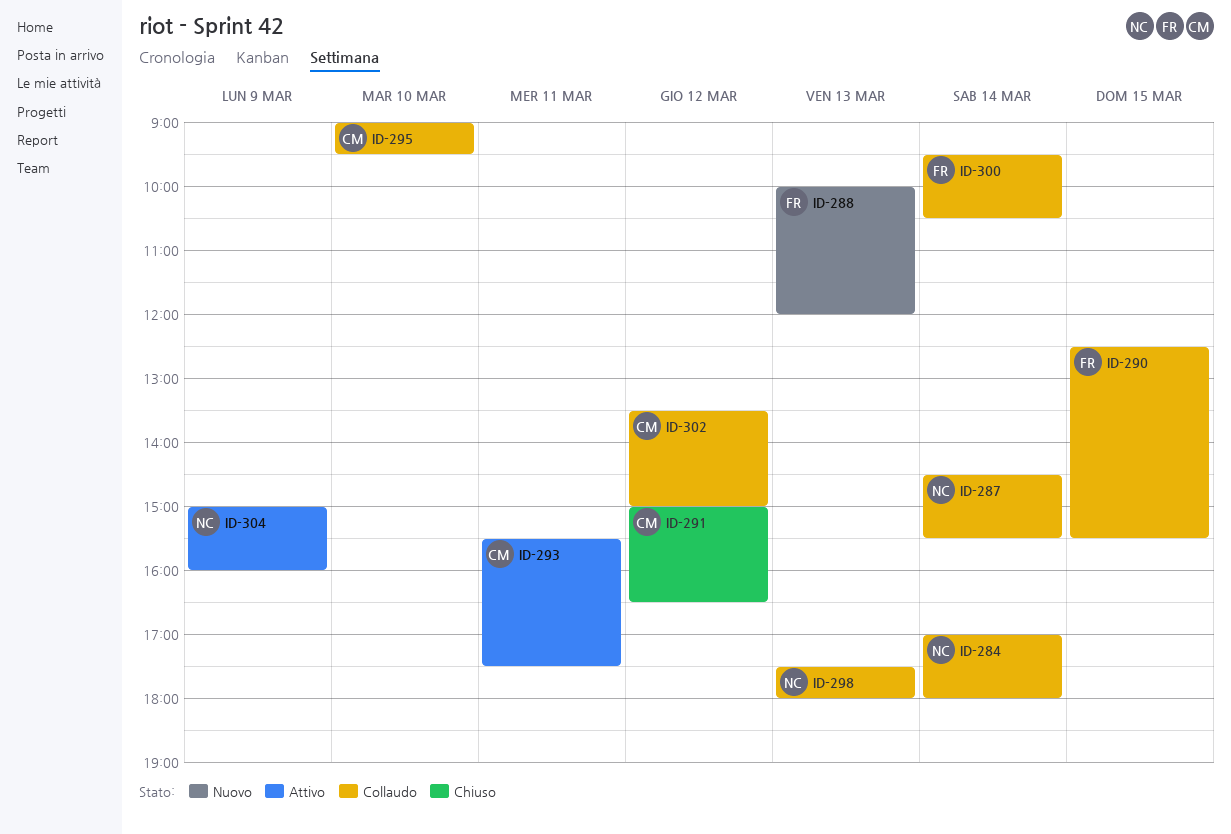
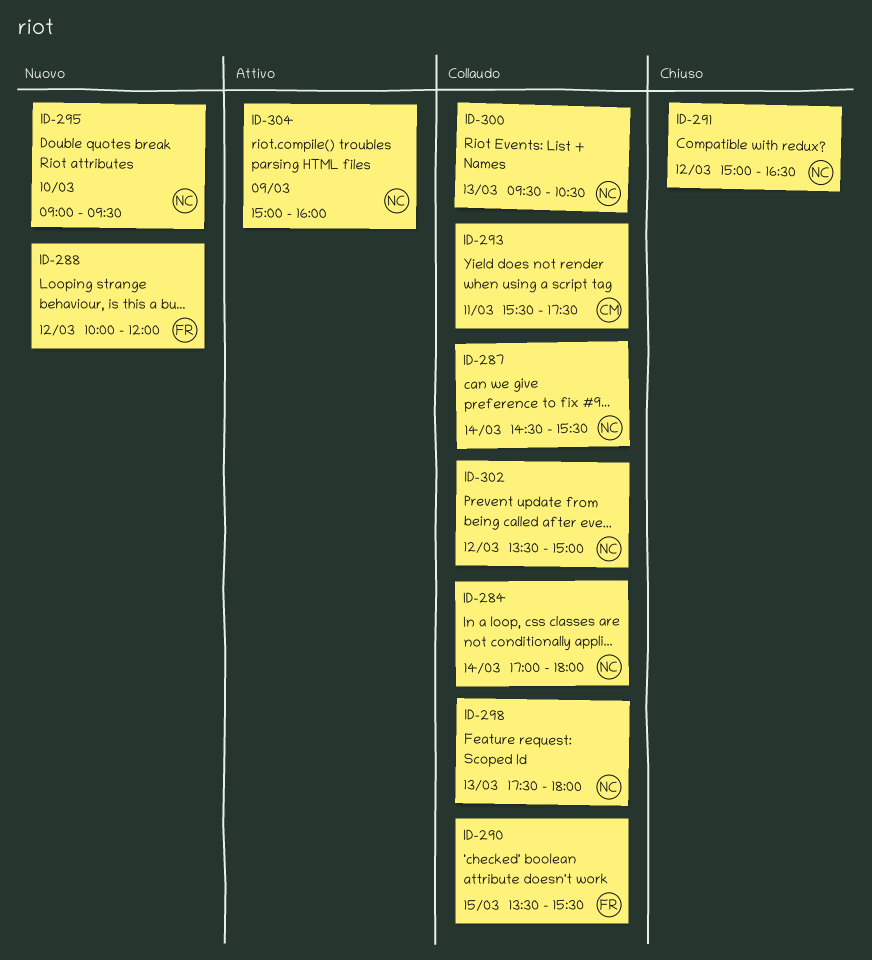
ID-288, day: Mar 13 -> Mar 12
ID-290, begins: 12:30 -> 13:30
ID-291, owner: CM -> NC
ID-293, status: Attivo -> Collaudo
ID-295, status: Collaudo -> Nuovo
ID-295, owner: CM -> NC
ID-300, owner: FR -> NC
ID-300, day: Mar 14 -> Mar 13
ID-302, owner: CM -> NC

